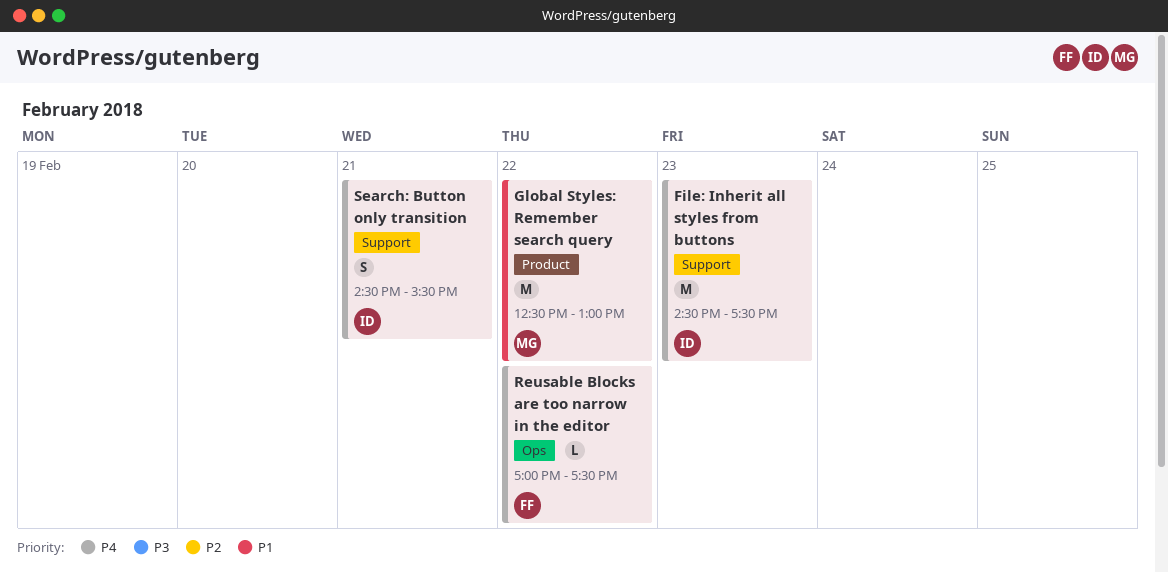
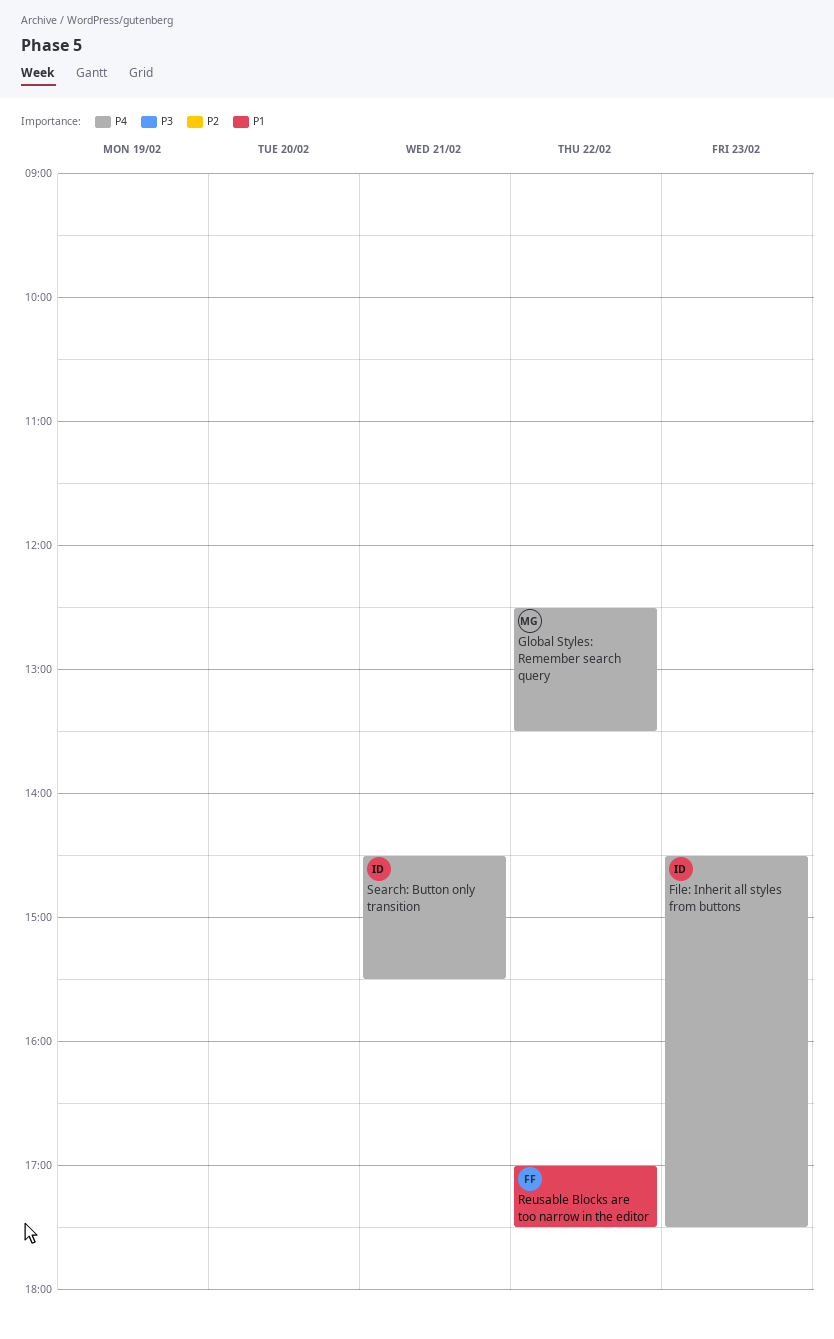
Global Styles: Remember search query, priority: P1 -> P4
Global Styles: Remember search query, ends: 13:00 -> 13:30
Reusable Blocks are too narrow in the editor, priority: P4 -> P1

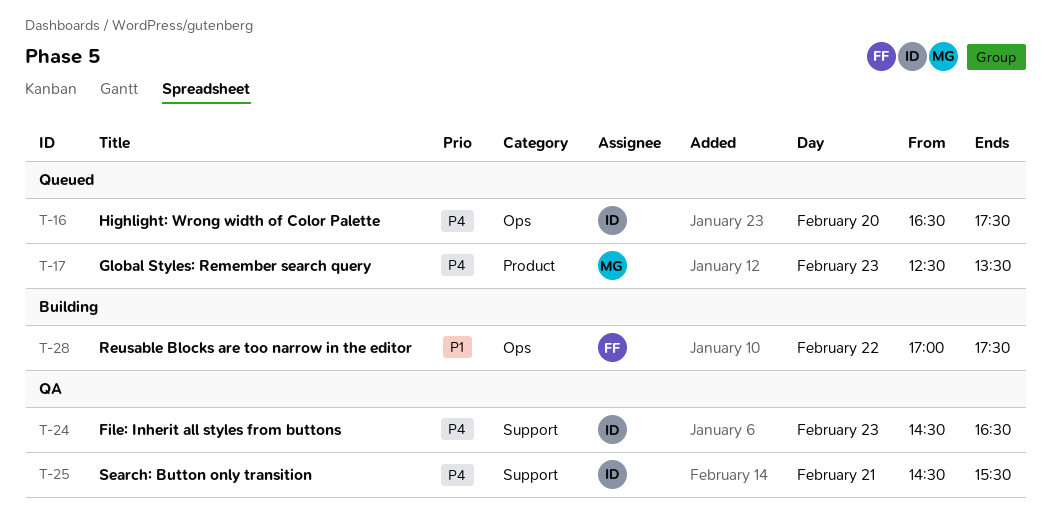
File: Inherit all styles from buttons, ends: 17:30 -> 16:30
Global Styles: Remember search query, day: Feb 22 -> Feb 23
Highlight: Wrong width of Color Palette: none -> present

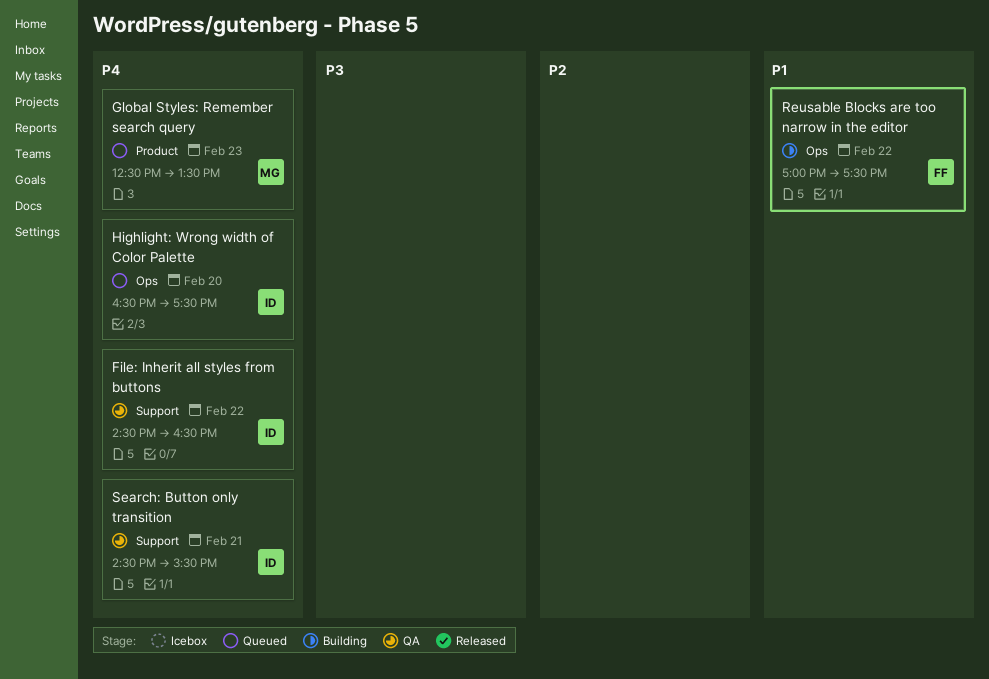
File: Inherit all styles from buttons, day: Feb 23 -> Feb 22

